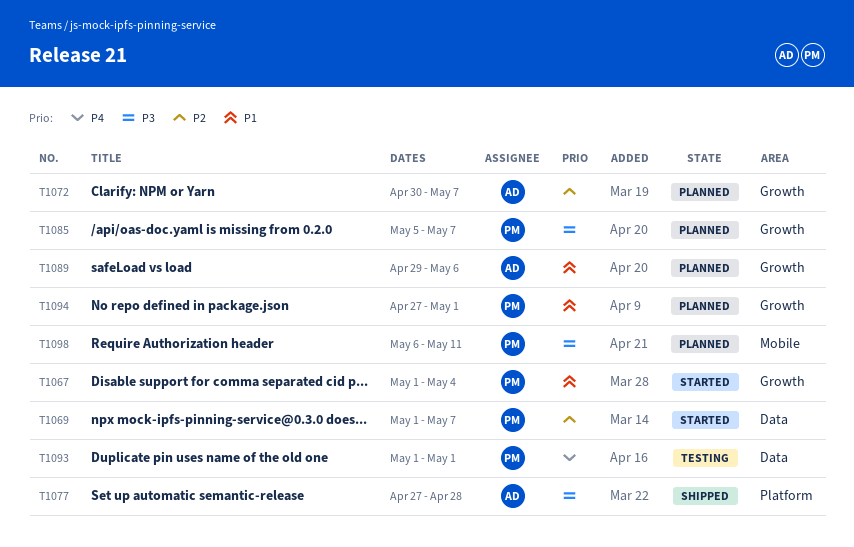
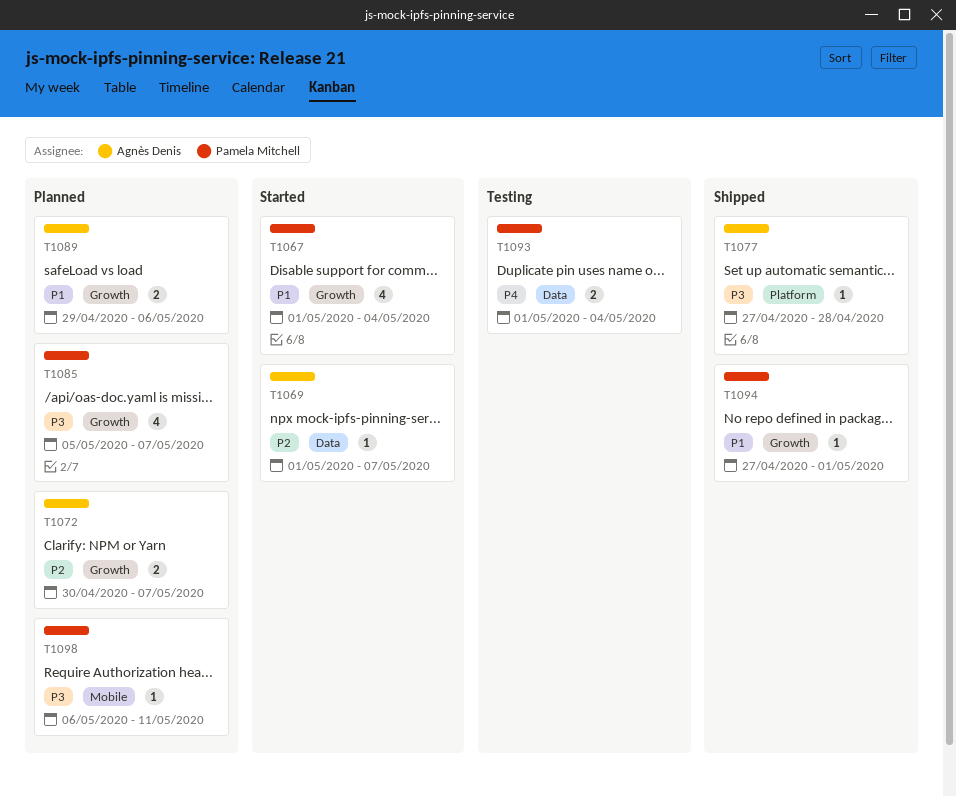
T1069, owner: Pamela Mitchell -> Agnès Denis
T1093, due: May 1 -> May 4
T1094, status: Planned -> Shipped

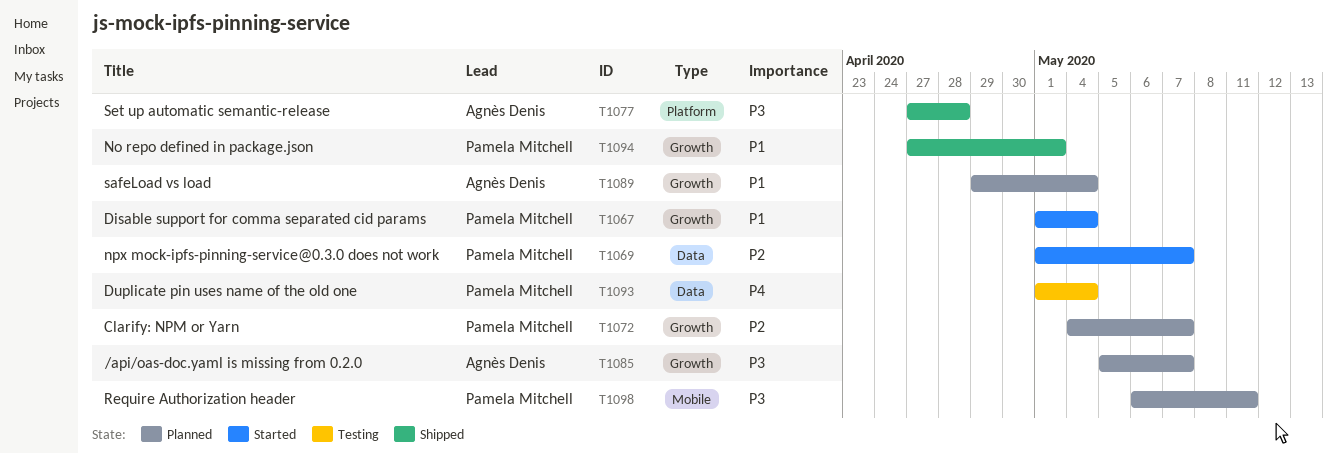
T1069, owner: Agnès Denis -> Pamela Mitchell
T1072, owner: Agnès Denis -> Pamela Mitchell
T1072, start: Apr 30 -> May 4
T1085, owner: Pamela Mitchell -> Agnès Denis
T1089, due: May 6 -> May 4

